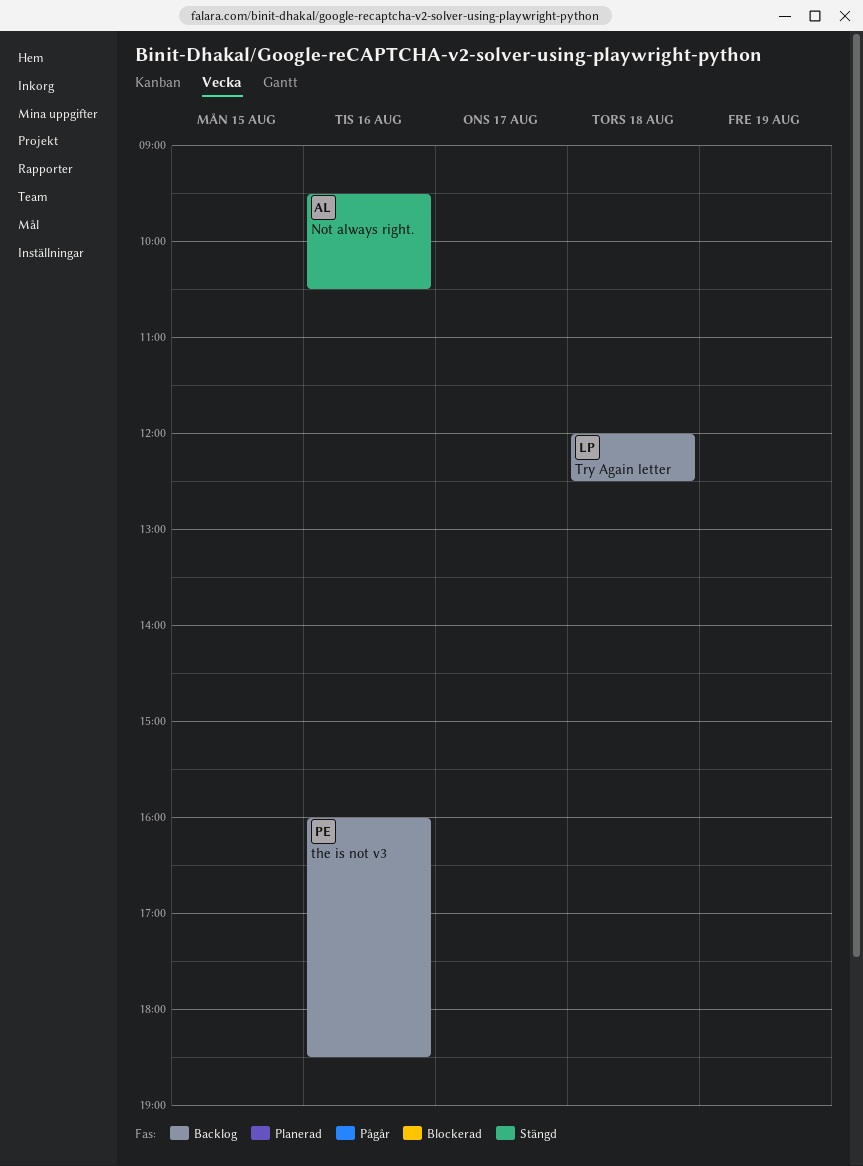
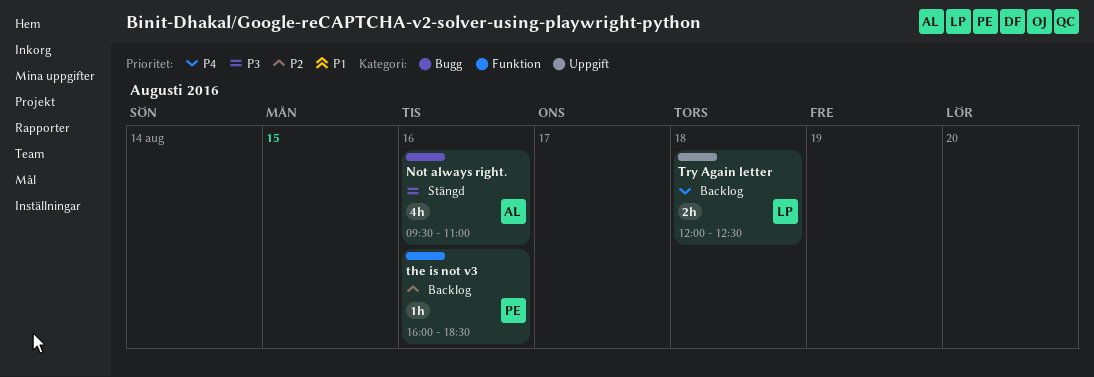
Not always right., ends: 10:30 -> 11:00

